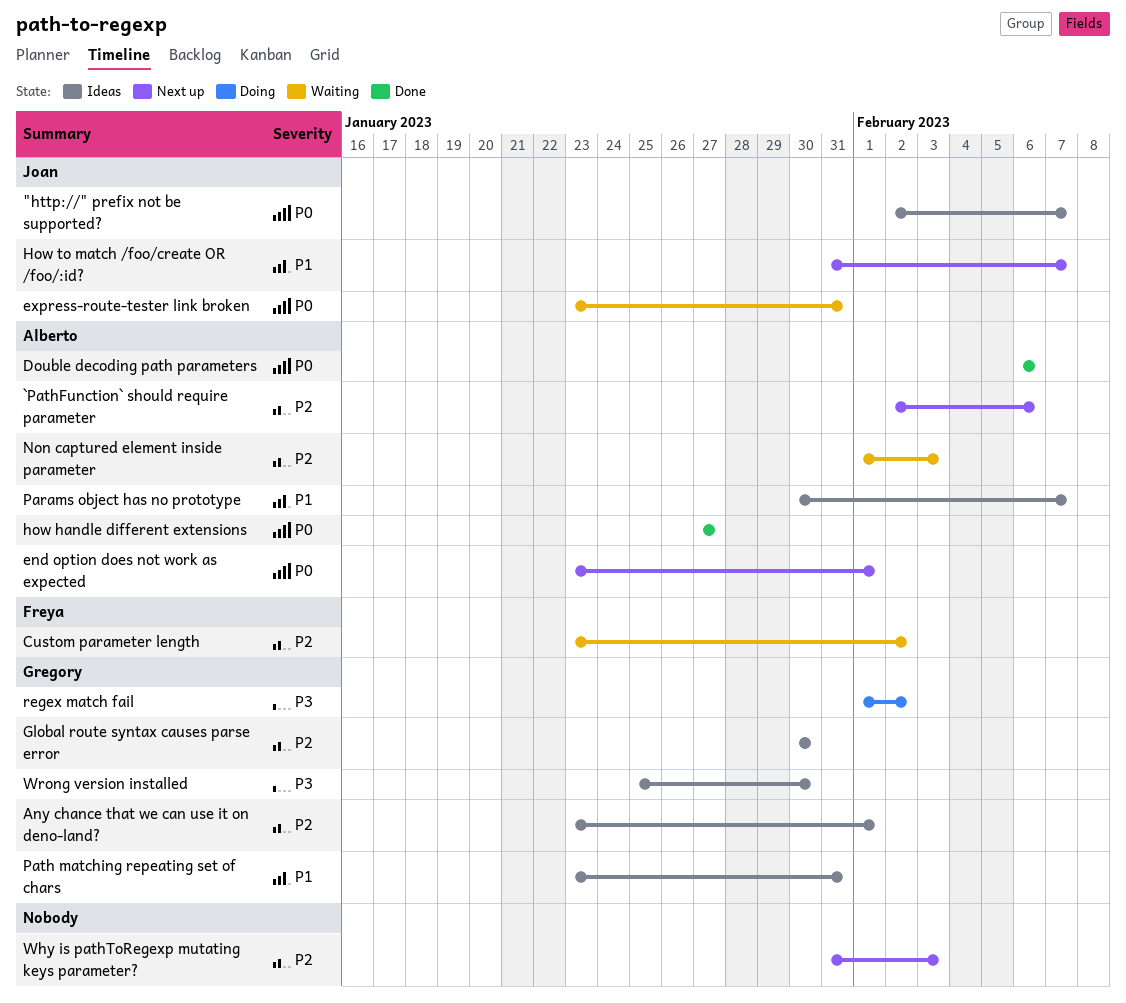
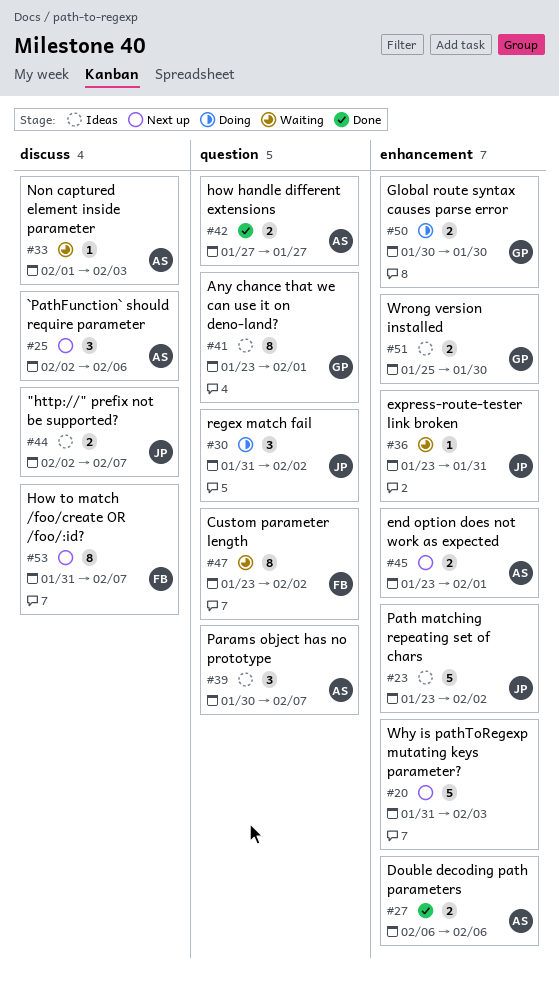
Global route syntax causes parse error, status: Ideas -> Doing
How to match /foo/create OR /foo/:id?, owner: Joan -> Freya
Path matching repeating set of chars, owner: Gregory -> Joan
Path matching repeating set of chars, due: Jan 31 -> Feb 2
regex match fail, owner: Gregory -> Joan
regex match fail, start: Feb 1 -> Jan 31

